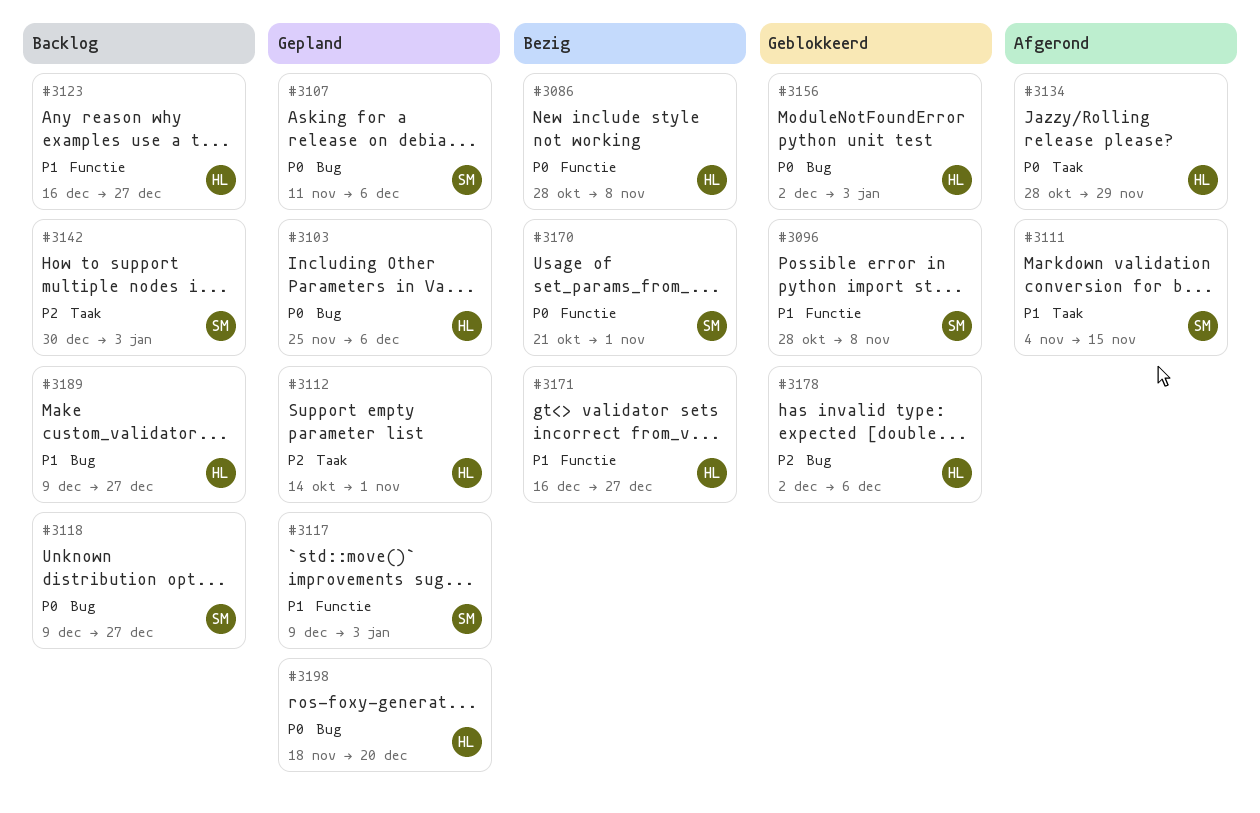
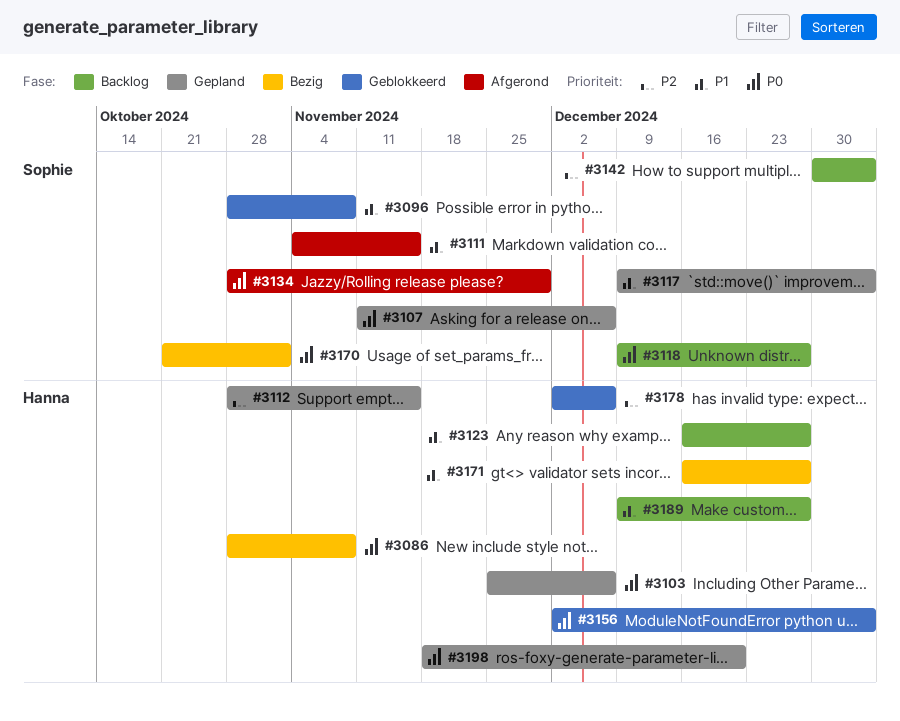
#3112, start: Oct 14 -> Oct 28
#3112, due: Nov 1 -> Nov 15
#3134, owner: Hanna -> Sophie

